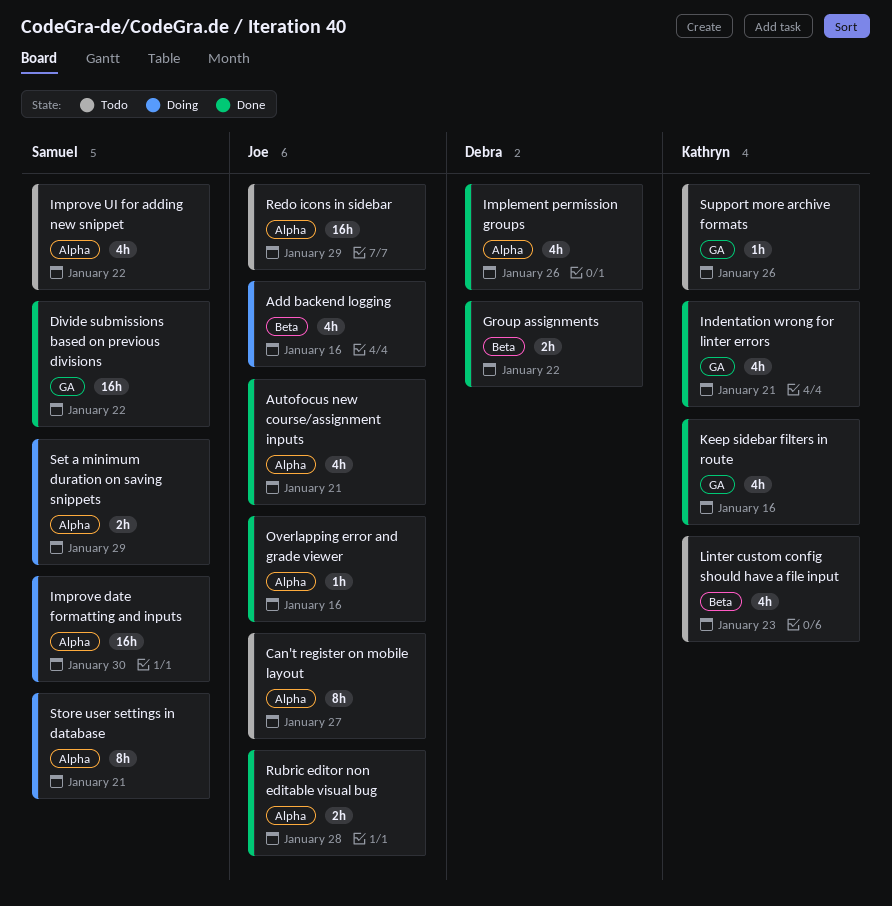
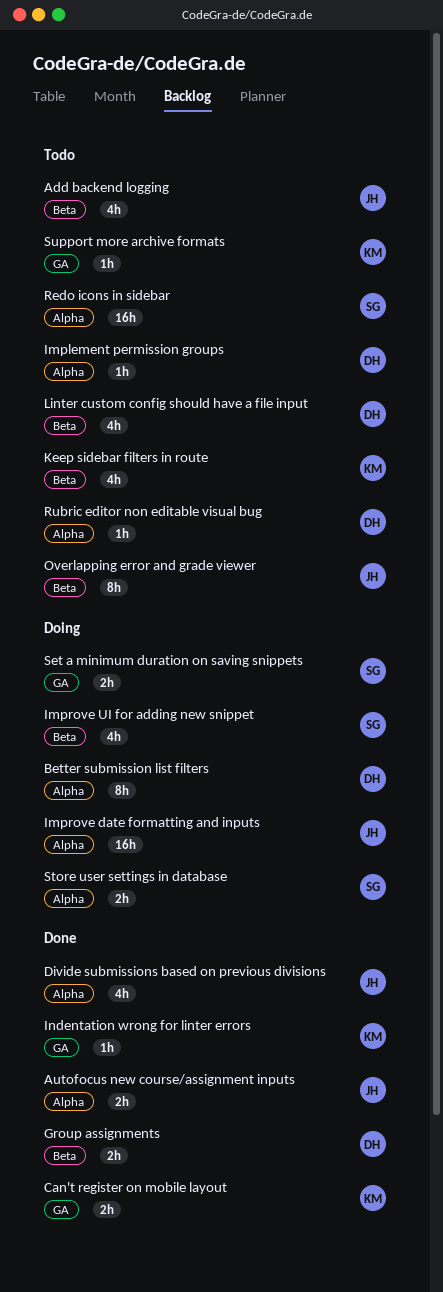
Add backend logging, status: Doing -> Todo
Autofocus new course/assignment inputs, estimate: 4h -> 2h
Better submission list filters: none -> present
Can't register on mobile layout, status: Todo -> Done
Can't register on mobile layout, owner: Joe -> Kathryn
Can't register on mobile layout, label: Alpha -> GA
Can't register on mobile layout, estimate: 8h -> 2h
Divide submissions based on previous divisions, owner: Samuel -> Joe
Divide submissions based on previous divisions, label: GA -> Alpha
Divide submissions based on previous divisions, estimate: 16h -> 4h
Implement permission groups, status: Done -> Todo
Implement permission groups, estimate: 4h -> 1h
Improve date formatting and inputs, owner: Samuel -> Joe
Improve UI for adding new snippet, status: Todo -> Doing
Improve UI for adding new snippet, label: Alpha -> Beta
Indentation wrong for linter errors, estimate: 4h -> 1h
Keep sidebar filters in route, status: Done -> Todo
Keep sidebar filters in route, label: GA -> Beta
Linter custom config should have a file input, owner: Kathryn -> Debra
Overlapping error and grade viewer, status: Done -> Todo
Overlapping error and grade viewer, label: Alpha -> Beta
Overlapping error and grade viewer, estimate: 1h -> 8h
Redo icons in sidebar, owner: Joe -> Samuel
Rubric editor non editable visual bug, status: Done -> Todo
Rubric editor non editable visual bug, owner: Joe -> Debra
Rubric editor non editable visual bug, estimate: 2h -> 1h
Set a minimum duration on saving snippets, label: Alpha -> GA
Store user settings in database, estimate: 8h -> 2h

